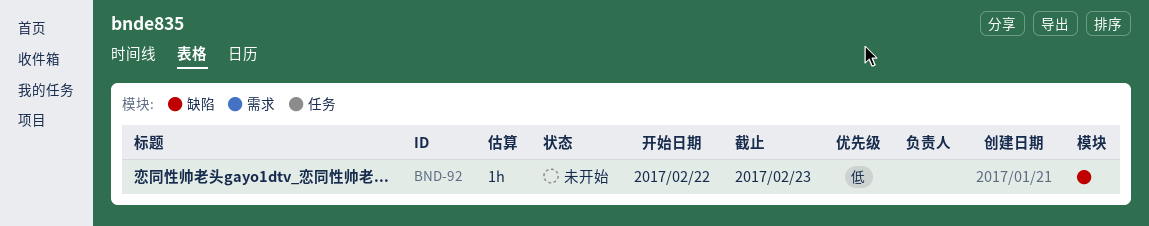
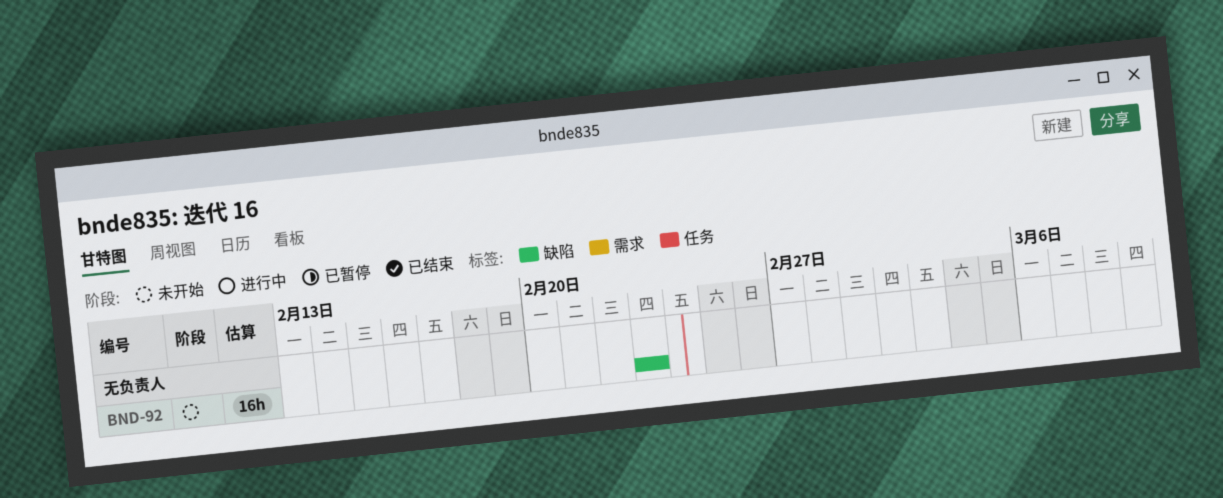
BND-92, estimate: 1h -> 16h
BND-92, start: Feb 22 -> Feb 23

